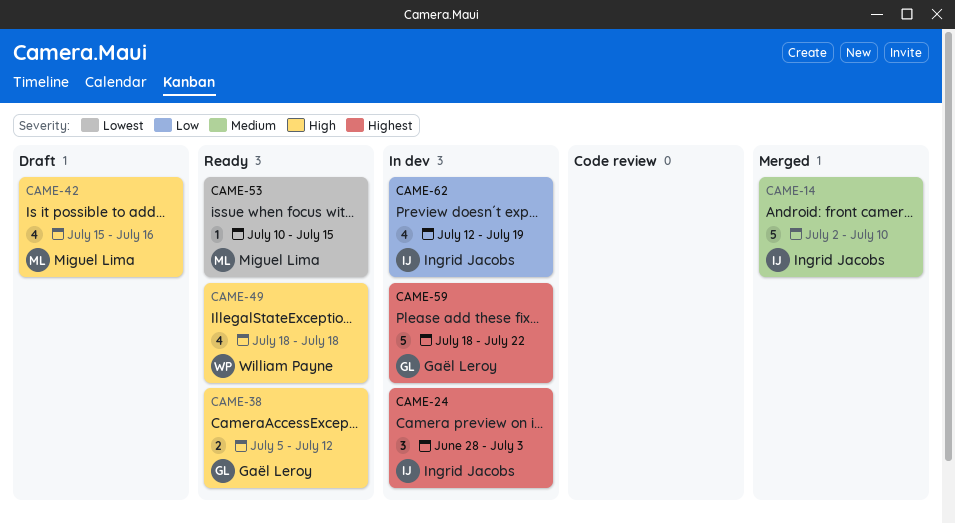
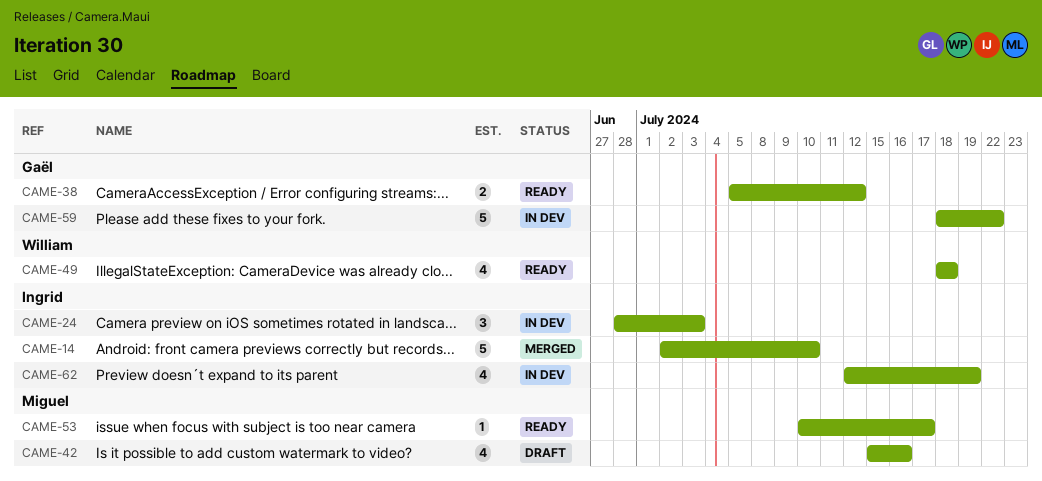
CAME-53, due: Jul 15 -> Jul 17

